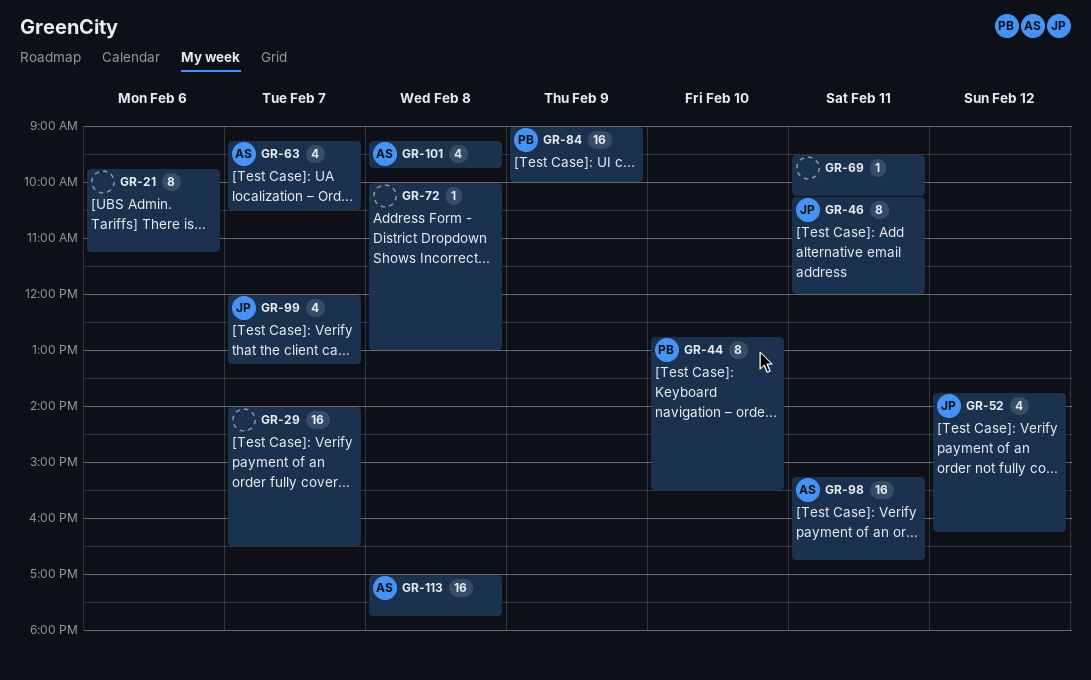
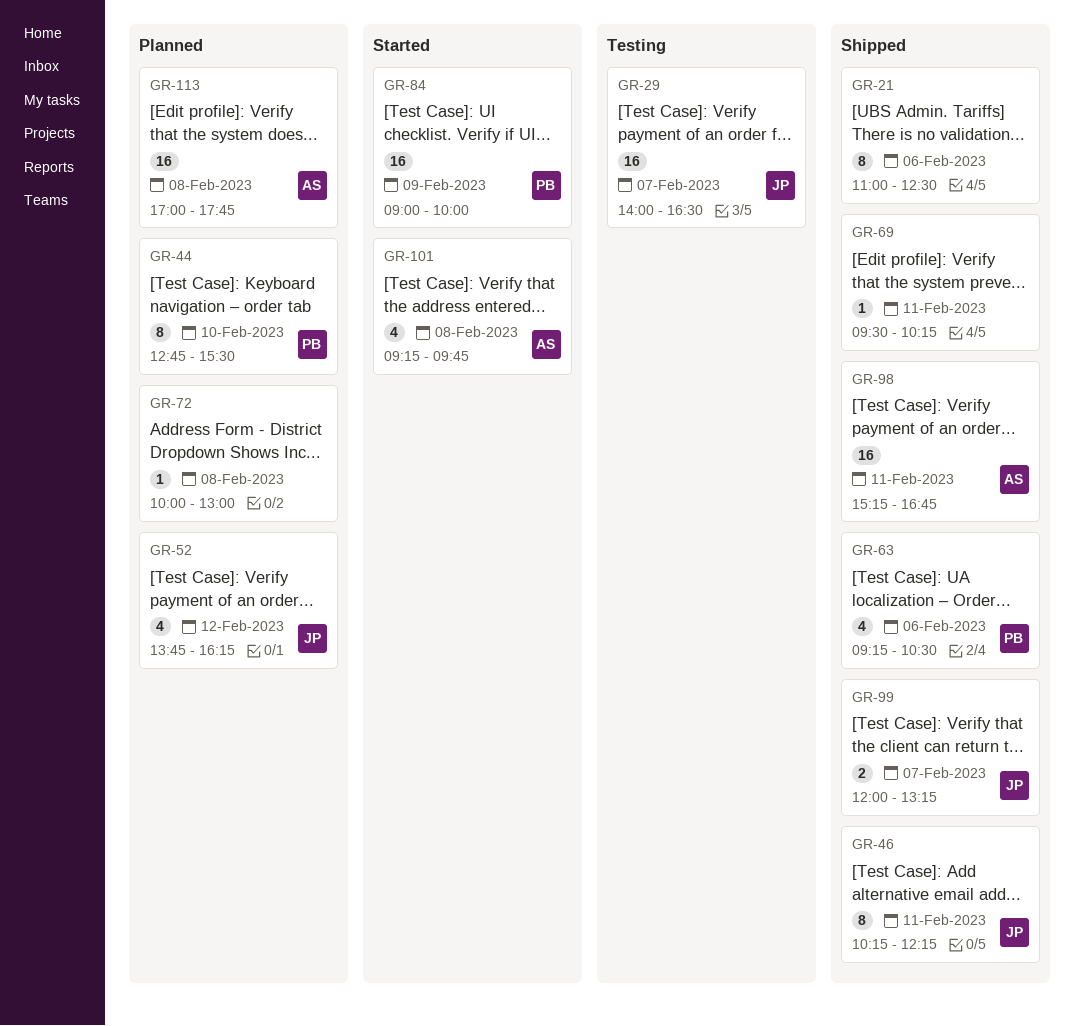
GR-21, begins: 09:45 -> 11:00
GR-21, ends: 11:15 -> 12:30
GR-29, owner: none -> JP
GR-46, ends: 12:00 -> 12:15
GR-63, owner: AS -> PB
GR-63, day: Feb 7 -> Feb 6
GR-99, estimate: 4 -> 2

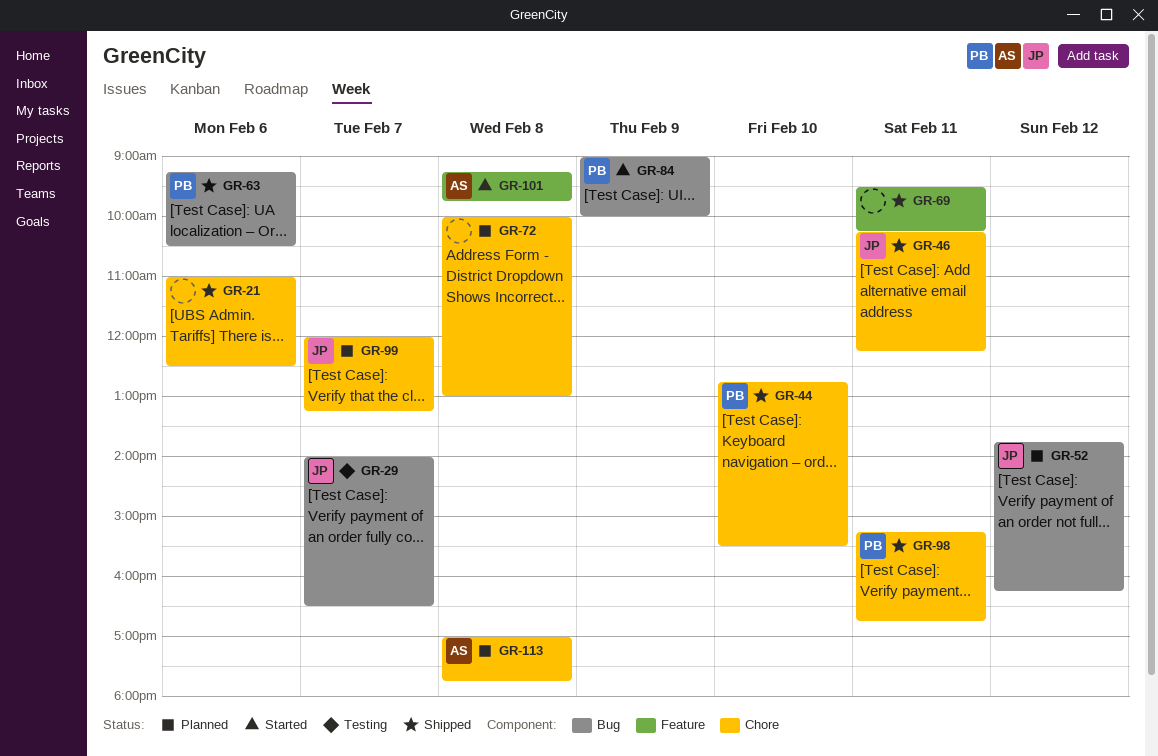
GR-44, status: Planned -> Shipped
GR-98, owner: AS -> PB
GR-99, status: Shipped -> Planned

